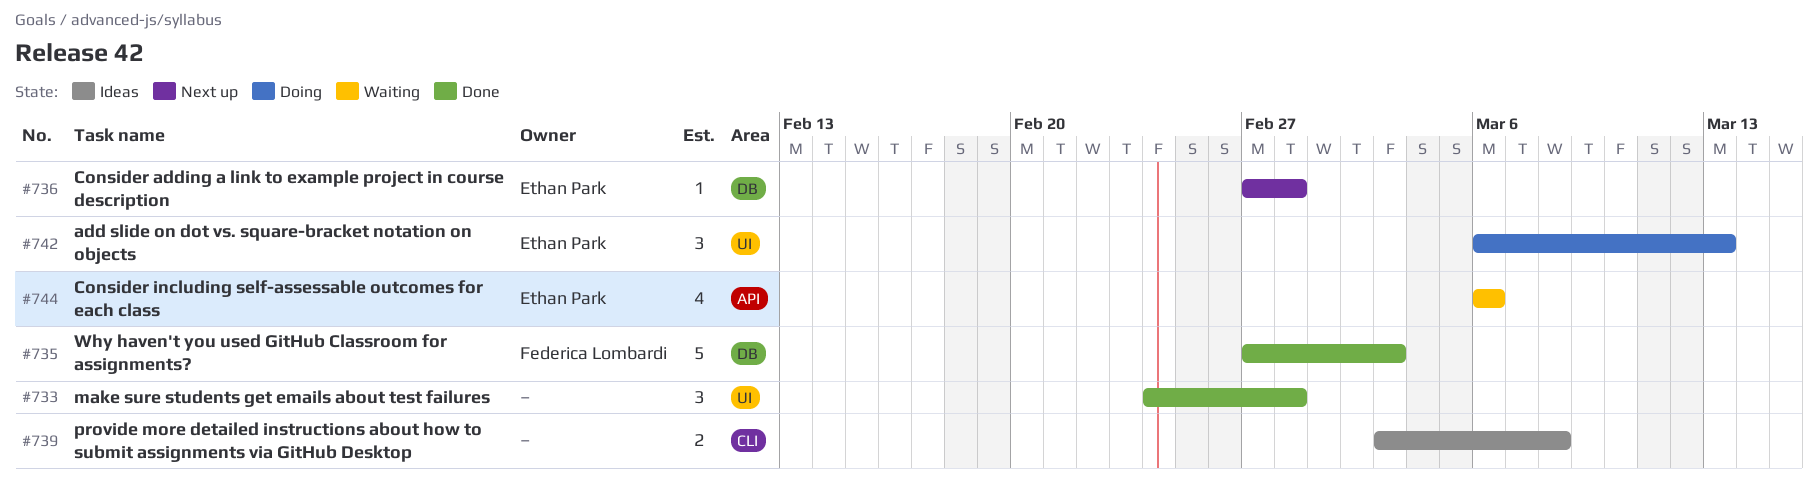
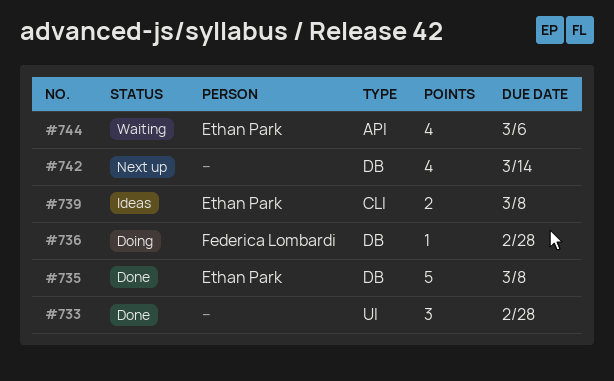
#735, owner: Federica Lombardi -> Ethan Park
#735, due: Mar 3 -> Mar 8
#736, status: Next up -> Doing
#736, owner: Ethan Park -> Federica Lombardi
#739, owner: none -> Ethan Park
#742, status: Doing -> Next up
#742, owner: Ethan Park -> none
#742, label: UI -> DB
#742, estimate: 3 -> 4
#742, due: Mar 13 -> Mar 14

